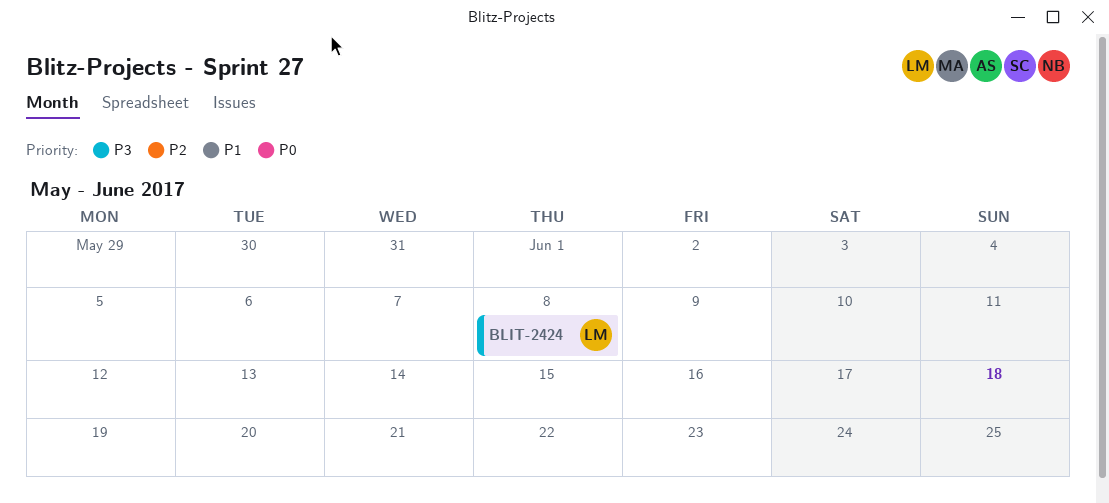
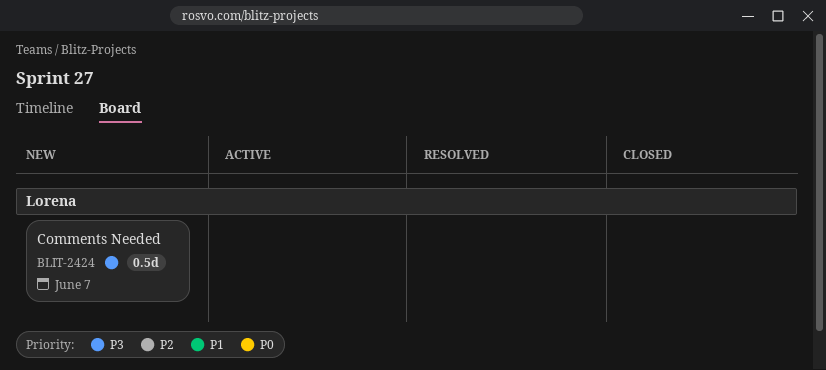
BLIT-2424, due: Jun 8 -> Jun 7

